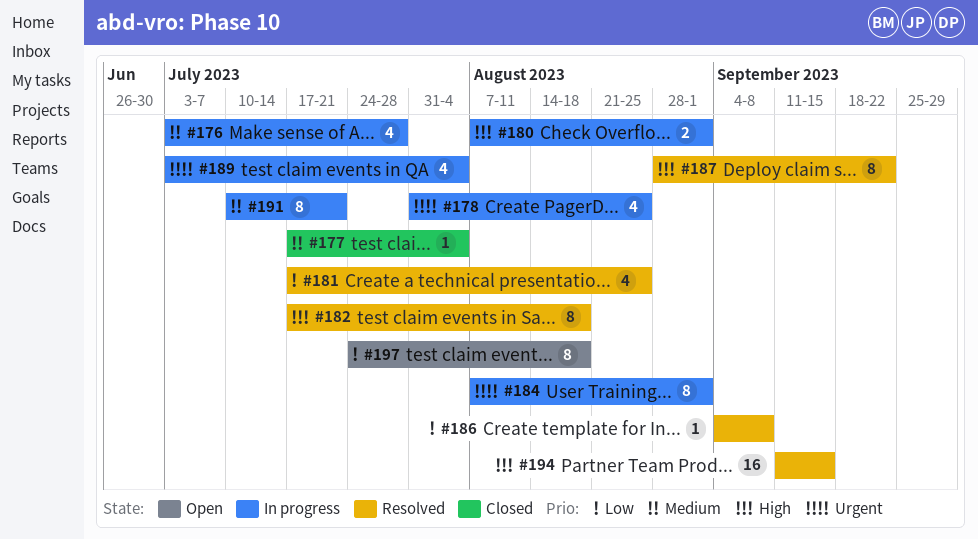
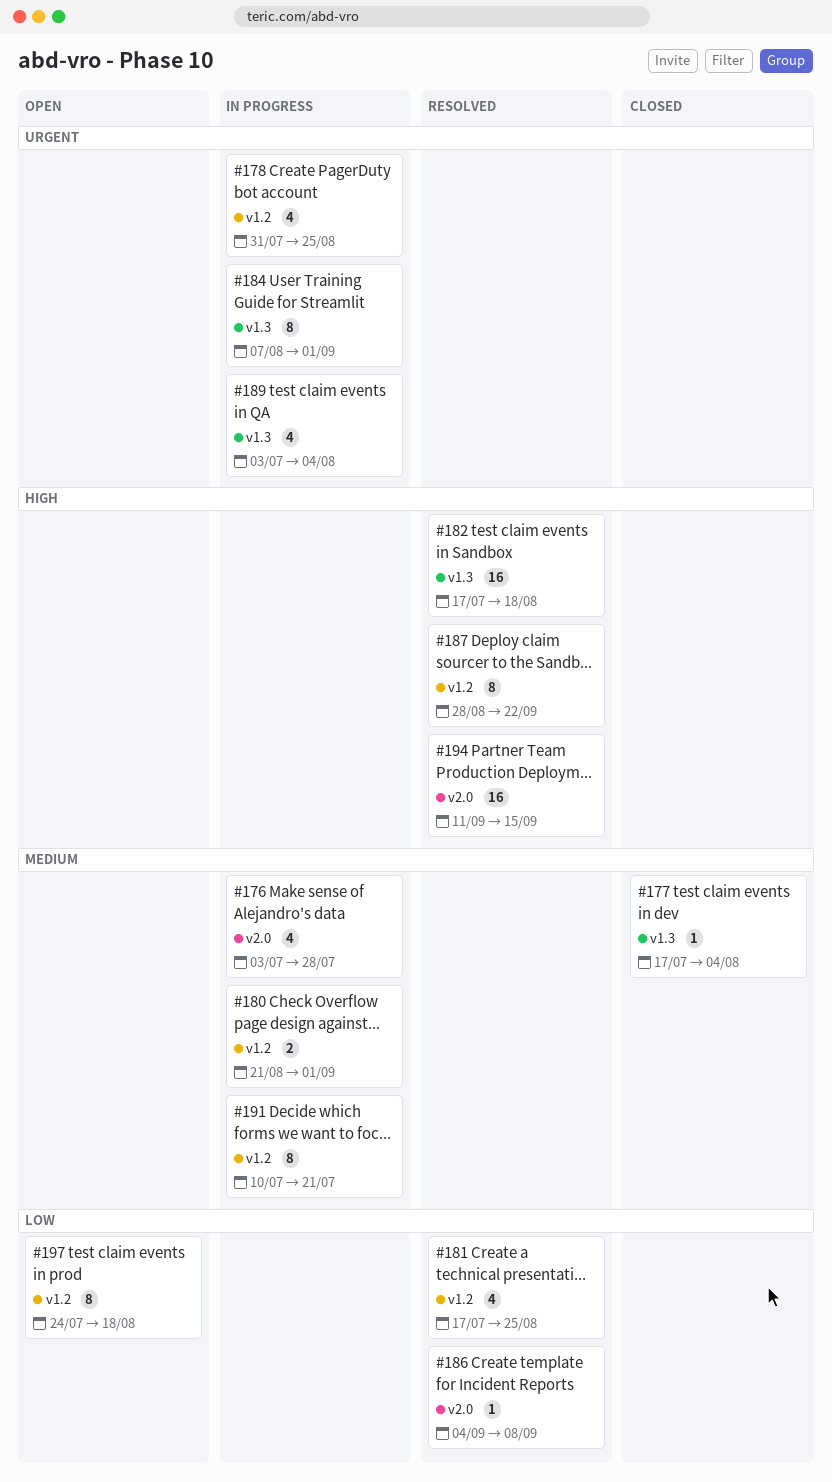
#180, priority: High -> Medium
#180, start: Aug 7 -> Aug 21
#182, estimate: 8 -> 16

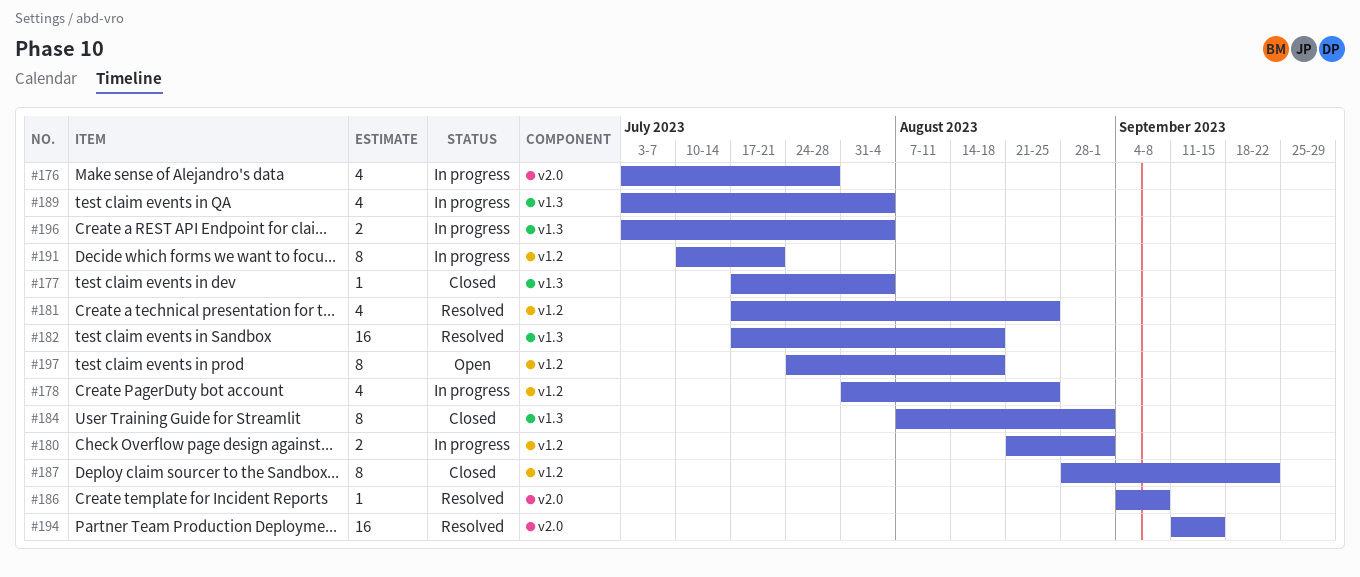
#184, status: In progress -> Closed
#187, status: Resolved -> Closed
#196: none -> present

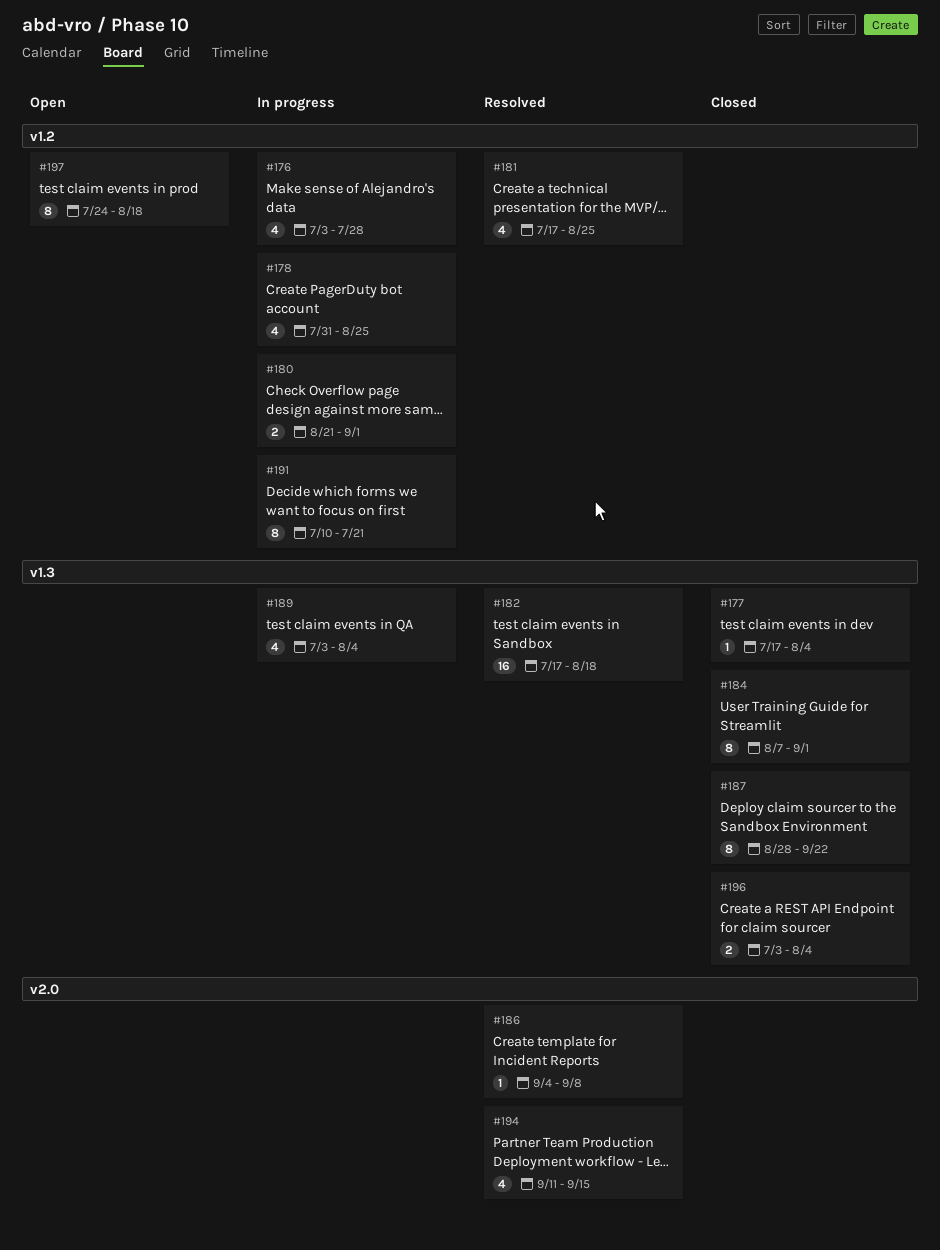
#176, label: v2.0 -> v1.2
#187, label: v1.2 -> v1.3
#194, estimate: 16 -> 4
#196, status: In progress -> Closed

